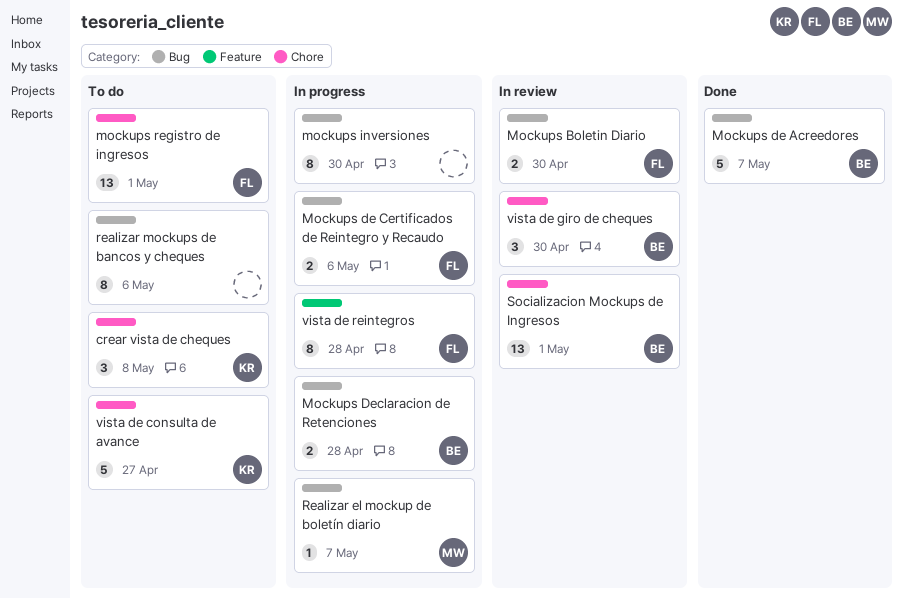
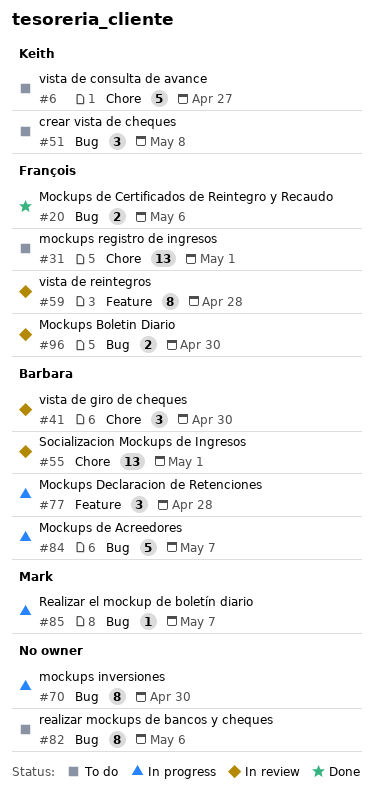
crear vista de cheques, label: Chore -> Bug
Mockups de Acreedores, status: Done -> In progress
Mockups de Certificados de Reintegro y Recaudo, status: In progress -> Done
Mockups Declaracion de Retenciones, label: Bug -> Feature
Mockups Declaracion de Retenciones, estimate: 2 -> 3
vista de reintegros, status: In progress -> In review

